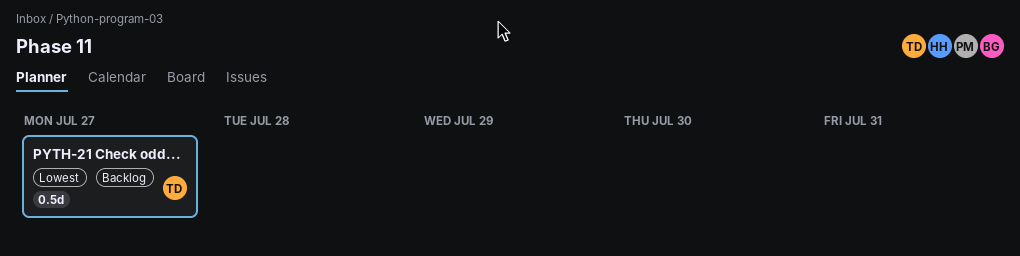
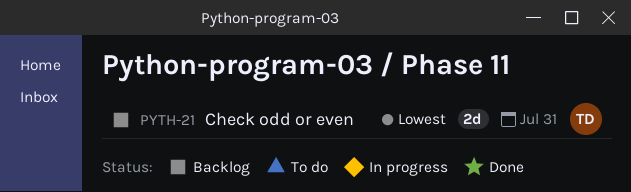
PYTH-21, estimate: 0.5d -> 2d
PYTH-21, due: Jul 27 -> Jul 31

